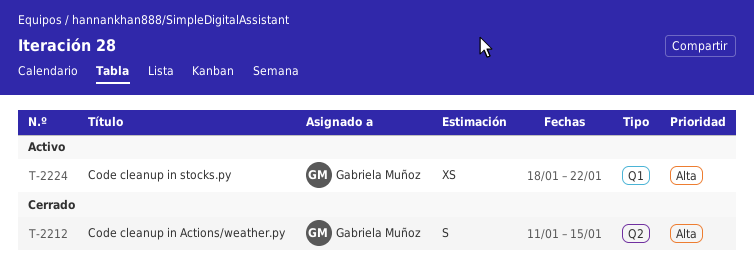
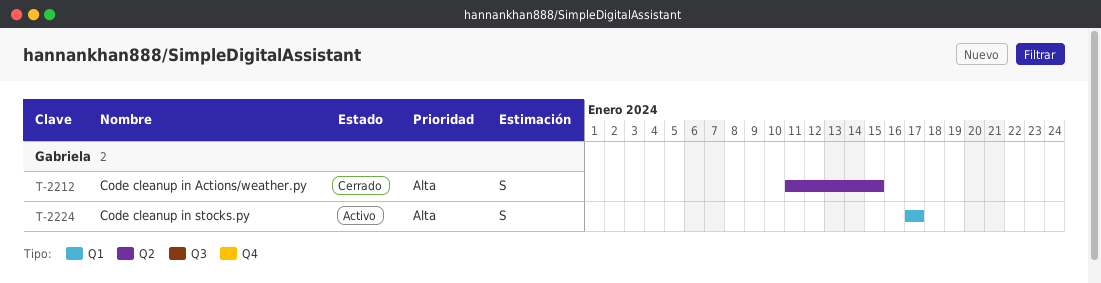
T-2224, estimate: XS -> S
T-2224, start: Jan 18 -> Jan 17
T-2224, due: Jan 22 -> Jan 17

